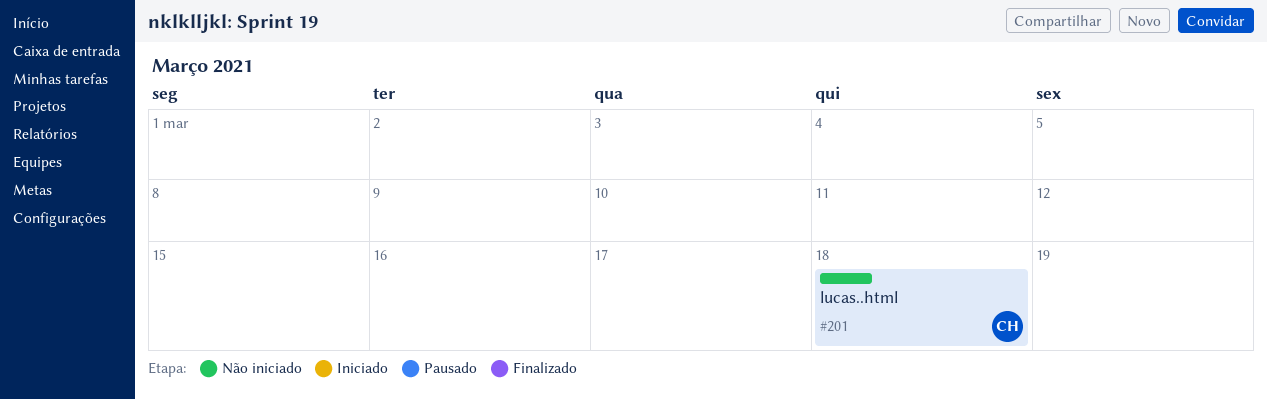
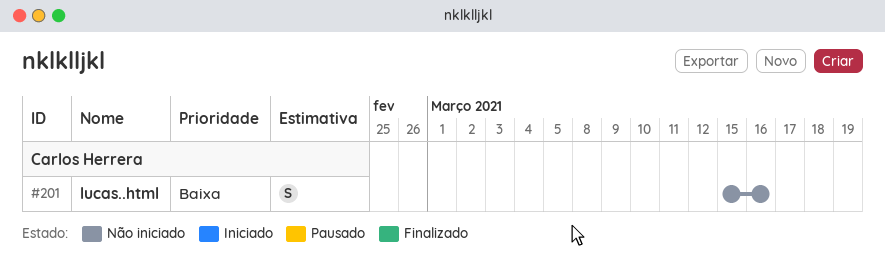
#201, due: Mar 18 -> Mar 16

